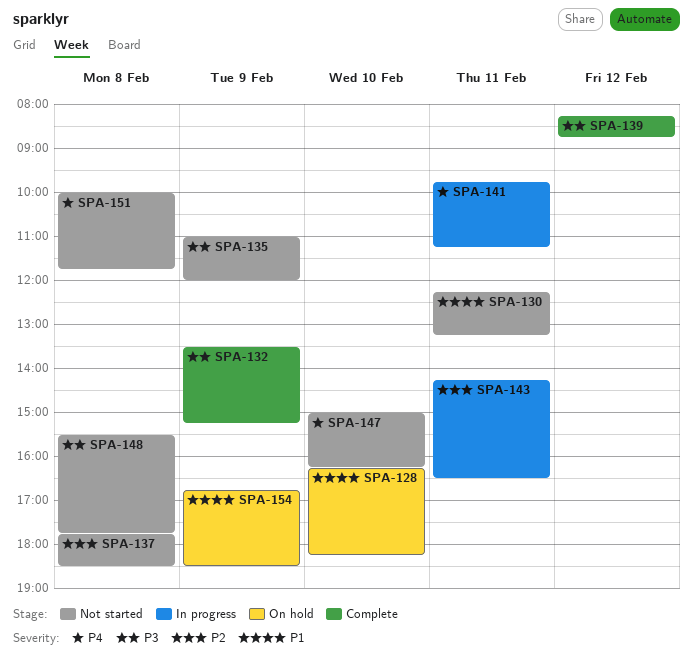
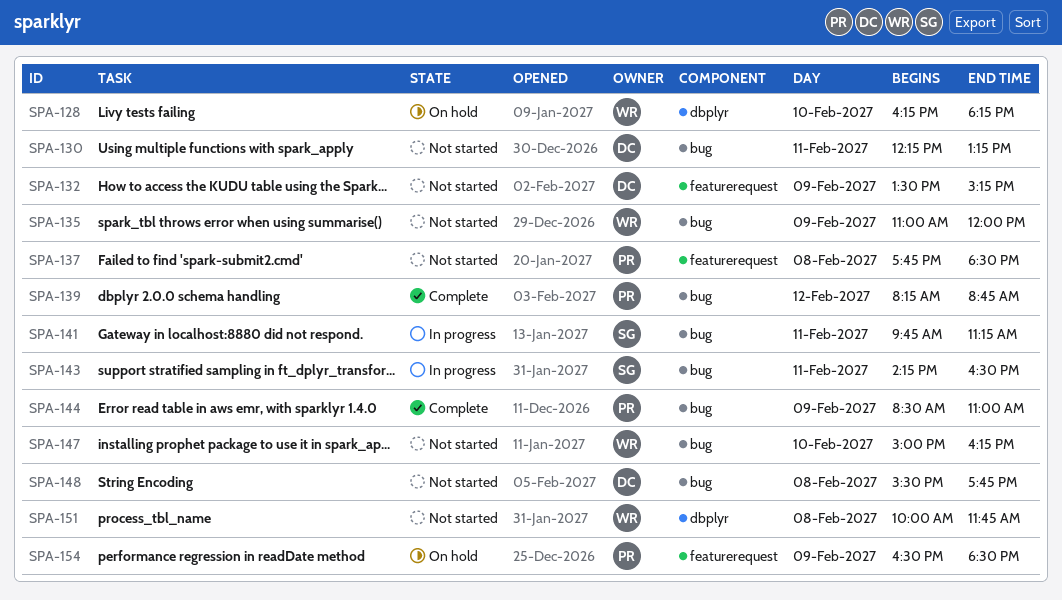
SPA-132, status: Complete -> Not started
SPA-144: none -> present
SPA-154, begins: 16:45 -> 16:30

